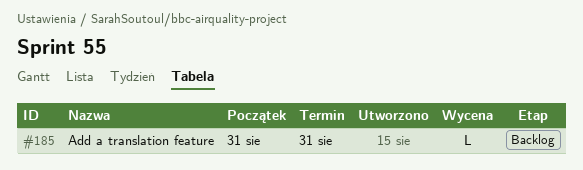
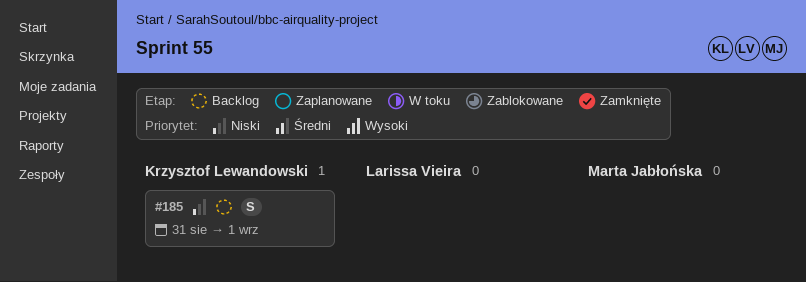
#185, estimate: L -> S
#185, due: Aug 31 -> Sep 1

